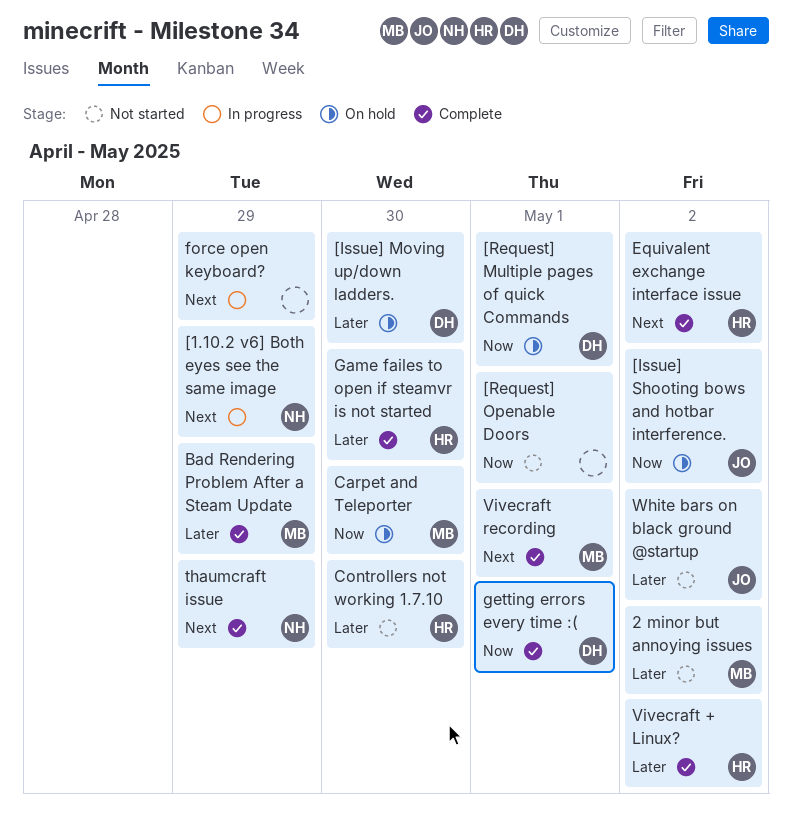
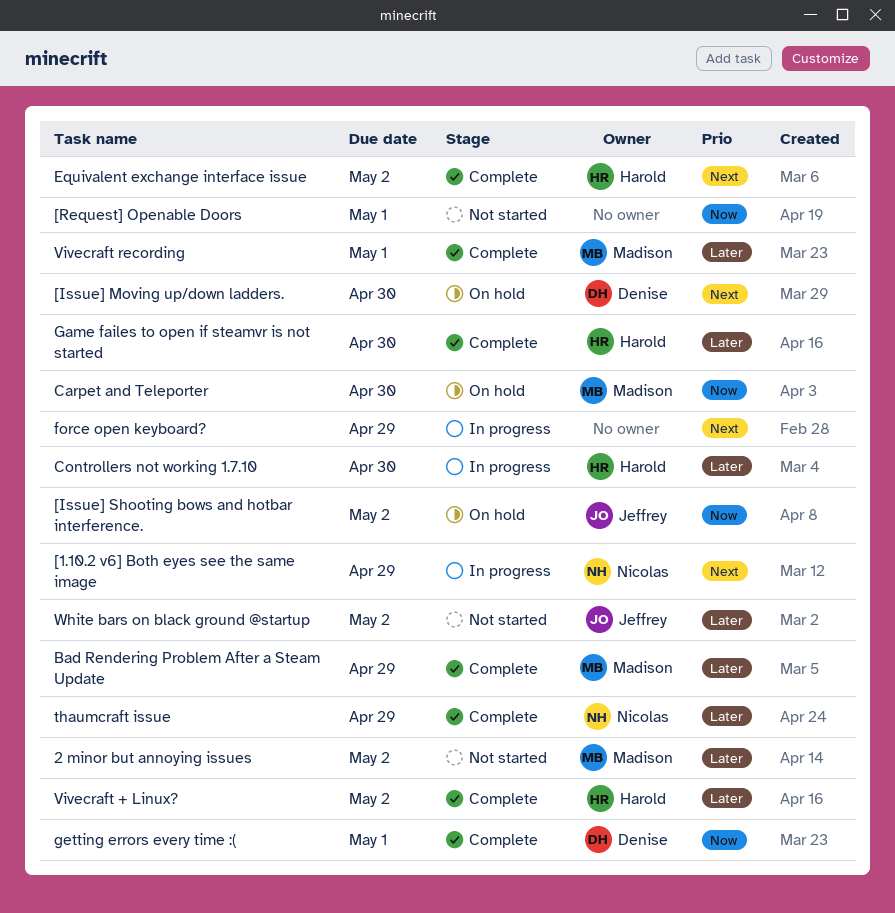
[Issue] Moving up/down ladders., priority: Later -> Next
[Request] Multiple pages of quick Commands: present -> none
Controllers not working 1.7.10, status: Not started -> In progress
thaumcraft issue, priority: Next -> Later
Vivecraft recording, priority: Next -> Later

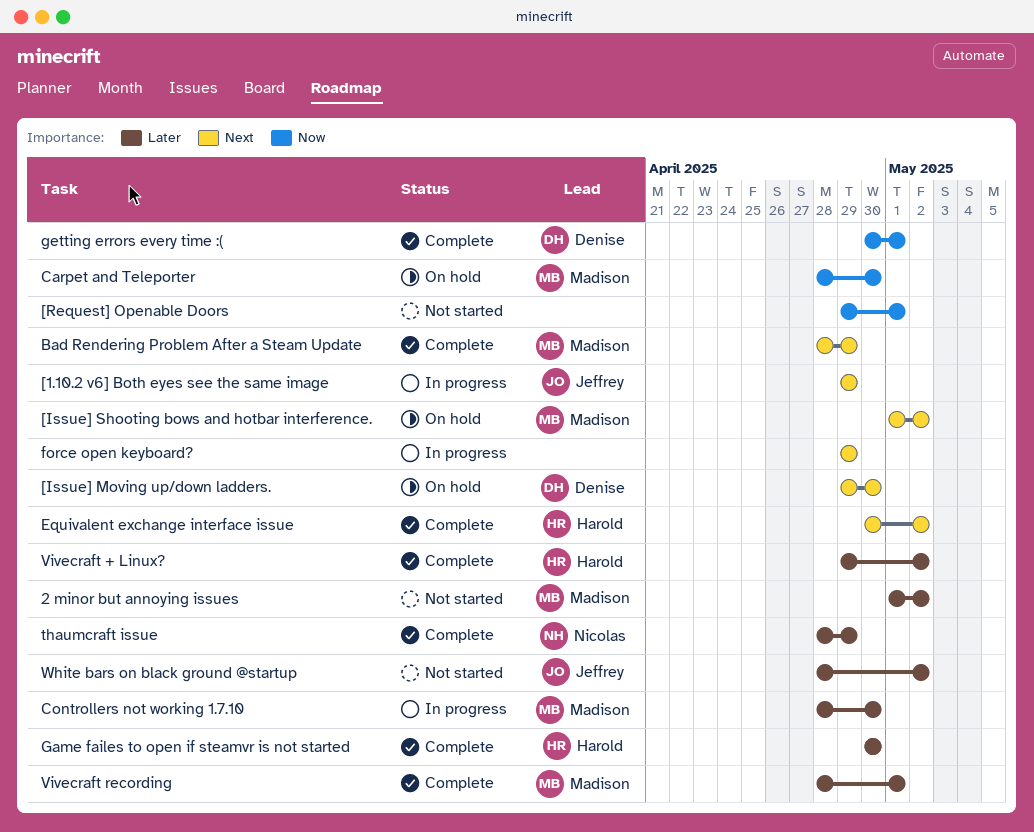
[1.10.2 v6] Both eyes see the same image, owner: Nicolas -> Jeffrey
[Issue] Shooting bows and hotbar interference., owner: Jeffrey -> Madison
[Issue] Shooting bows and hotbar interference., priority: Now -> Next
Bad Rendering Problem After a Steam Update, priority: Later -> Next
Controllers not working 1.7.10, owner: Harold -> Madison

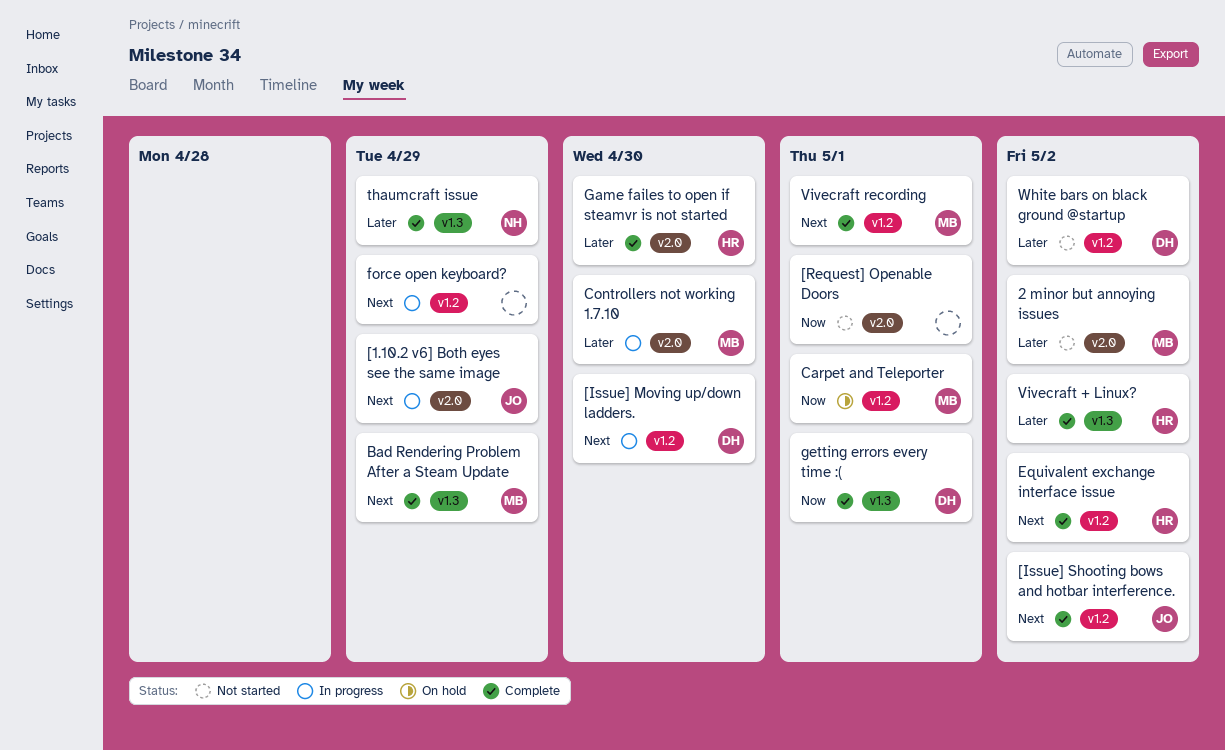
[Issue] Moving up/down ladders., status: On hold -> In progress
[Issue] Shooting bows and hotbar interference., status: On hold -> Complete
[Issue] Shooting bows and hotbar interference., owner: Madison -> Jeffrey
Carpet and Teleporter, due: Apr 30 -> May 1
Vivecraft recording, priority: Later -> Next
White bars on black ground @startup, owner: Jeffrey -> Denise

